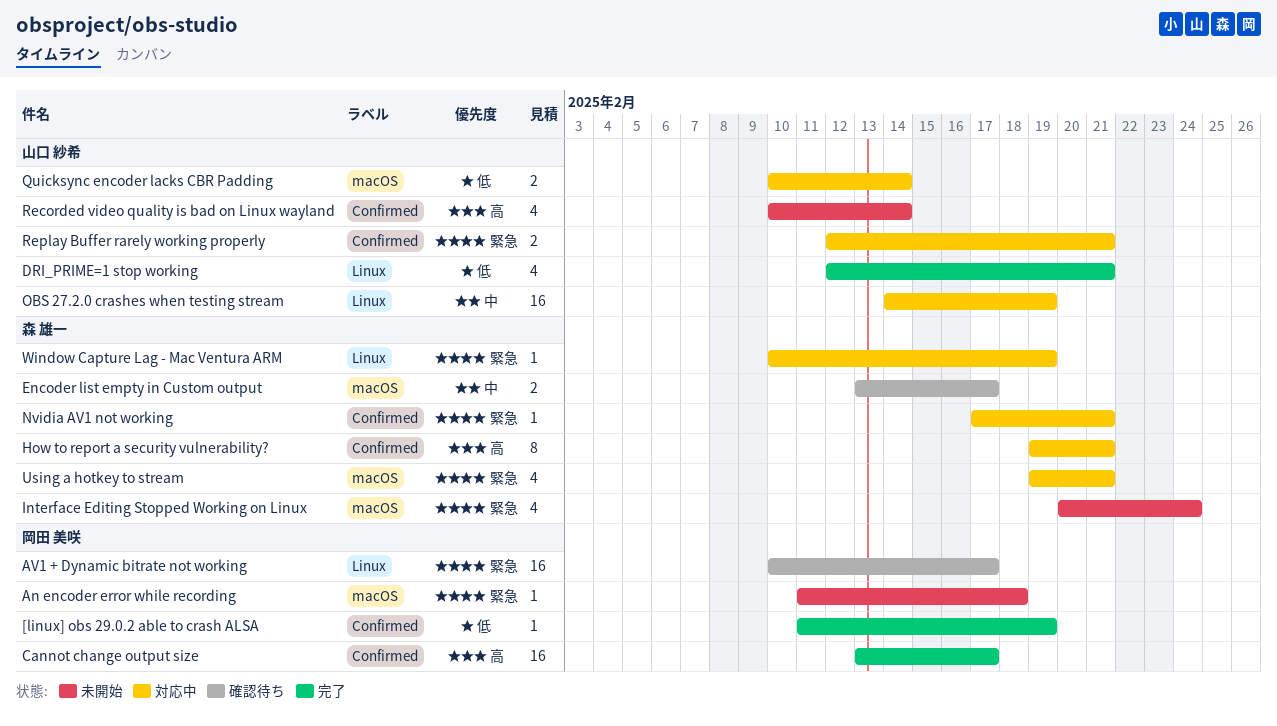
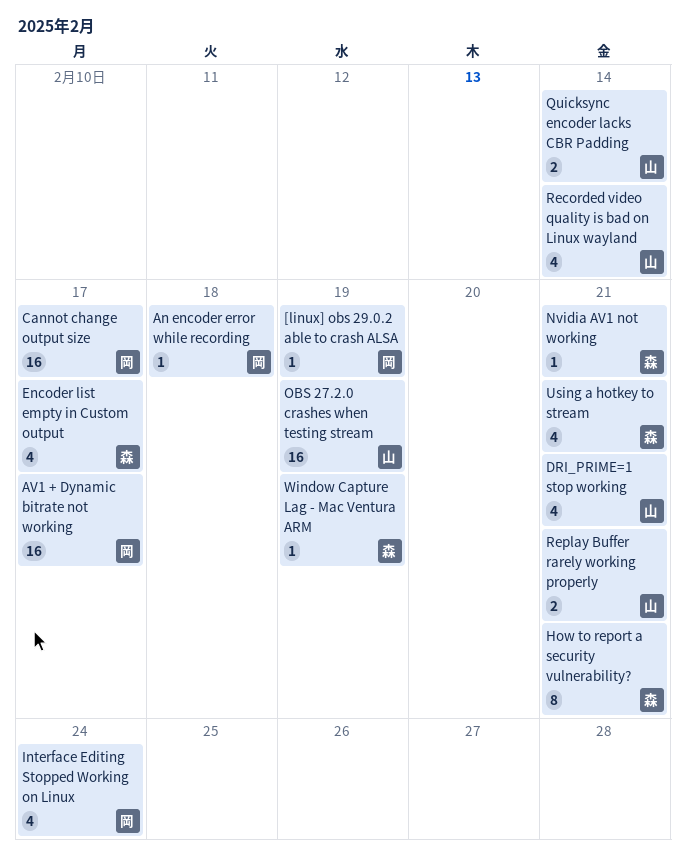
Encoder list empty in Custom output, estimate: 2 -> 4
Interface Editing Stopped Working on Linux, owner: 森 雄一 -> 岡田 美咲

